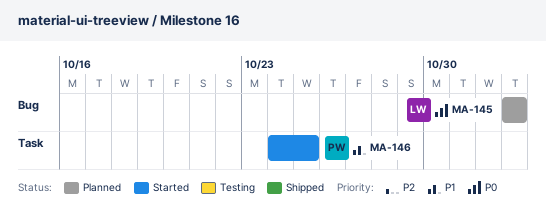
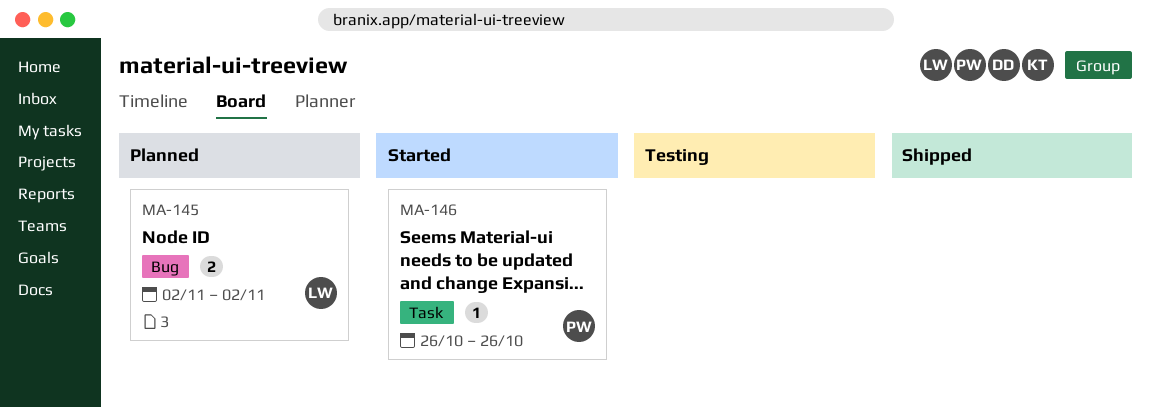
MA-146, start: Oct 24 -> Oct 26
MA-146, due: Oct 25 -> Oct 26

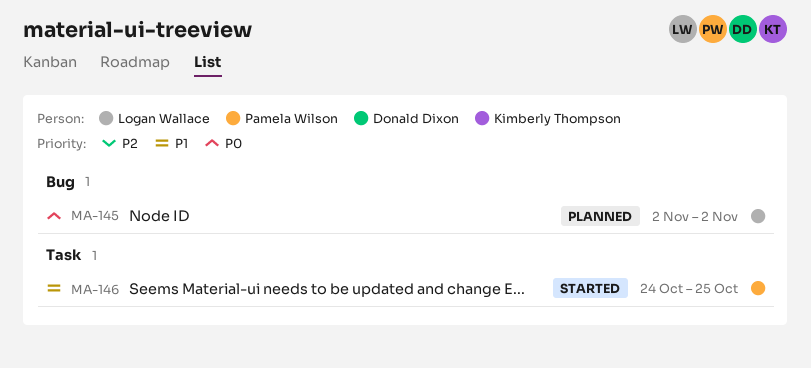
MA-146, start: Oct 26 -> Oct 24
MA-146, due: Oct 26 -> Oct 25

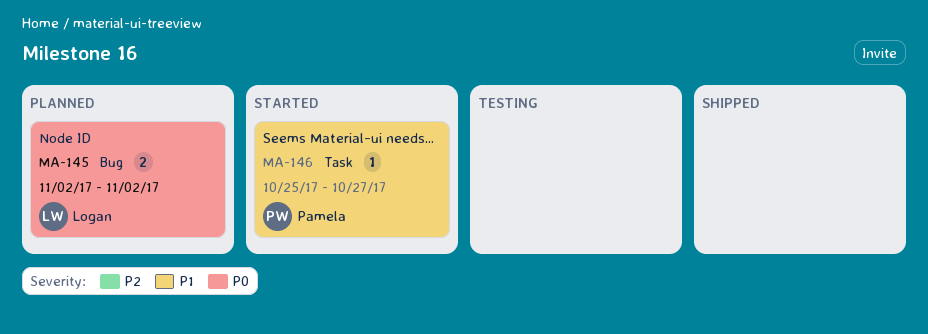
MA-146, start: Oct 24 -> Oct 25
MA-146, due: Oct 25 -> Oct 27

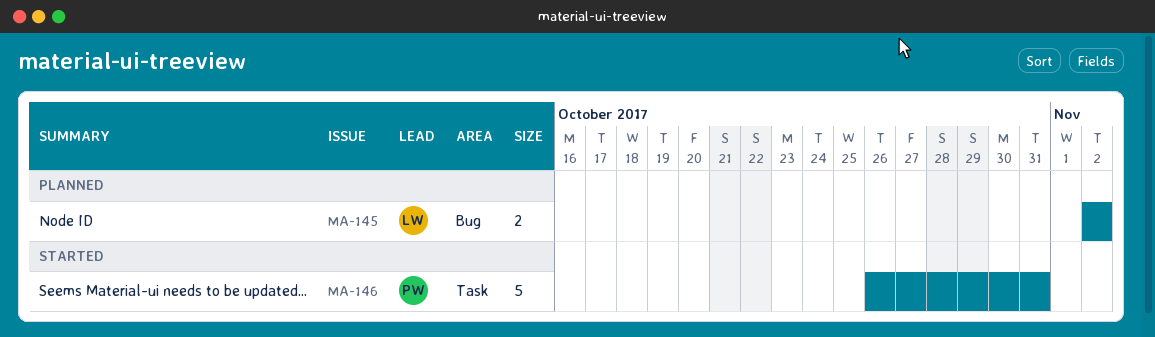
MA-146, estimate: 1 -> 5
MA-146, start: Oct 25 -> Oct 26
MA-146, due: Oct 27 -> Oct 31

